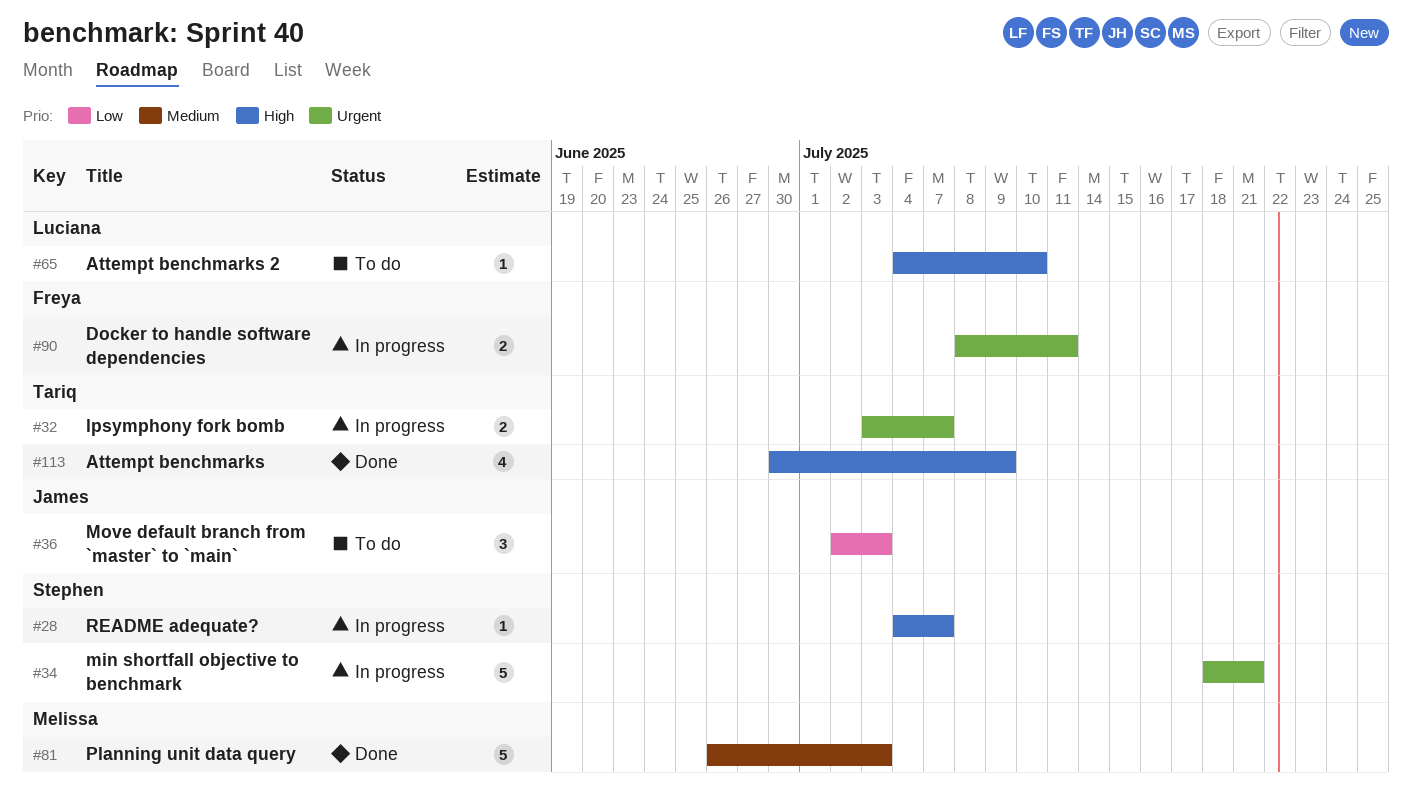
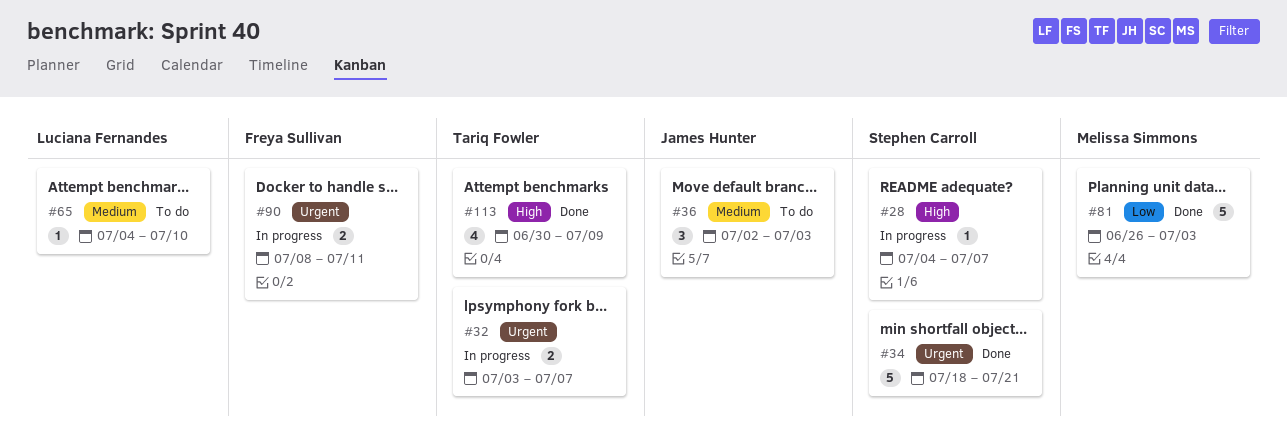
#34, status: In progress -> Done
#36, priority: Low -> Medium
#65, priority: High -> Medium
#81, priority: Medium -> Low

